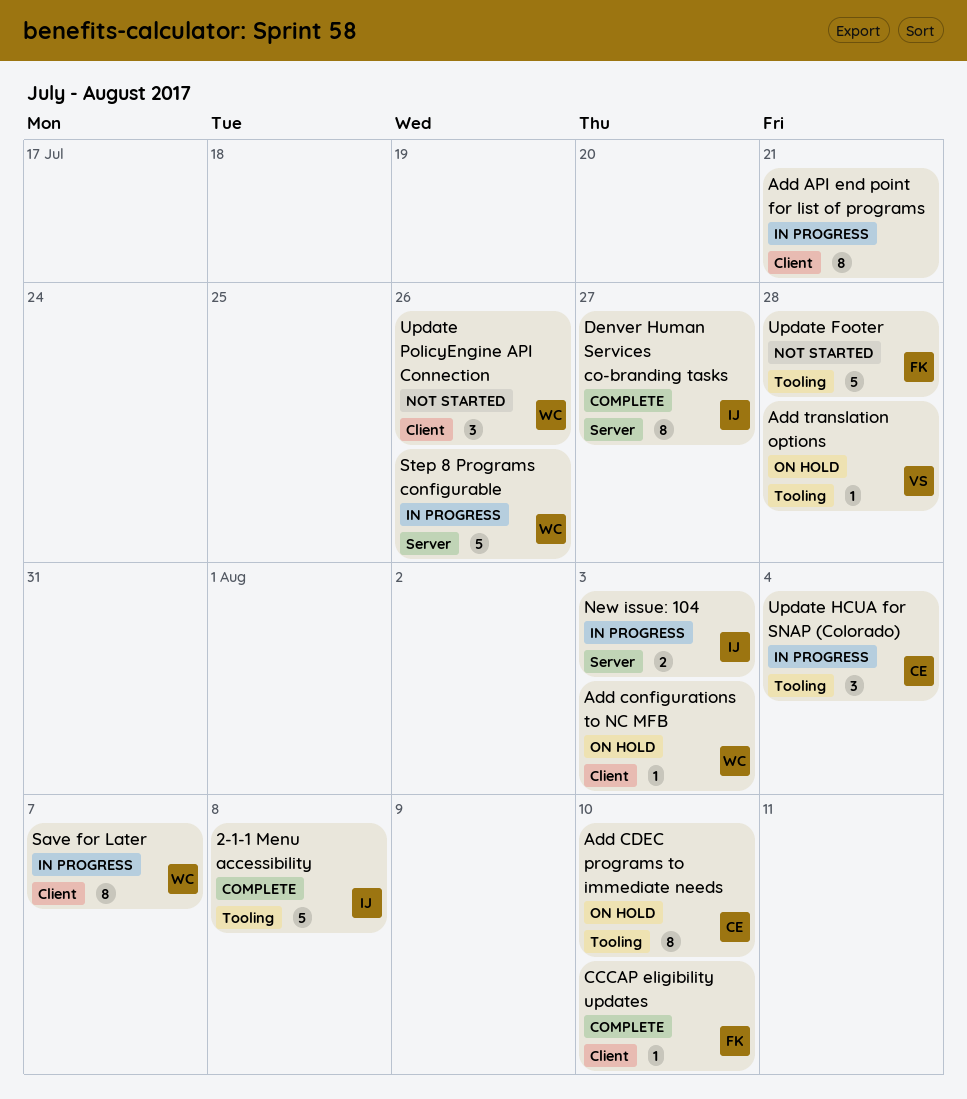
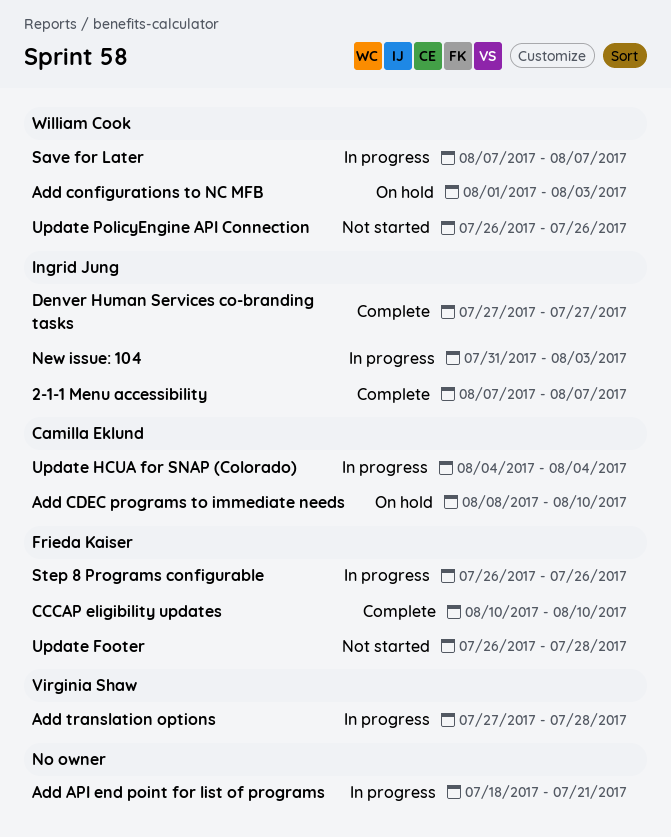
2-1-1 Menu accessibility, due: Aug 8 -> Aug 7
Add translation options, status: On hold -> In progress
Step 8 Programs configurable, owner: William Cook -> Frieda Kaiser

